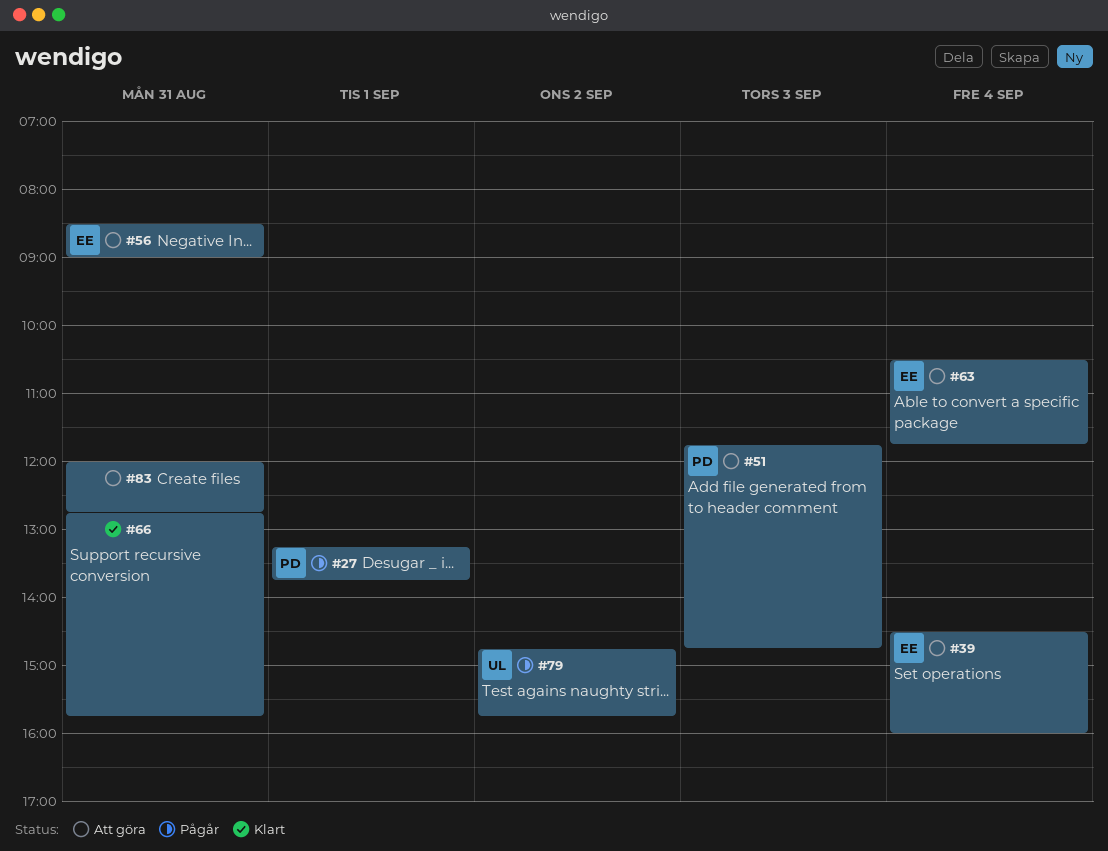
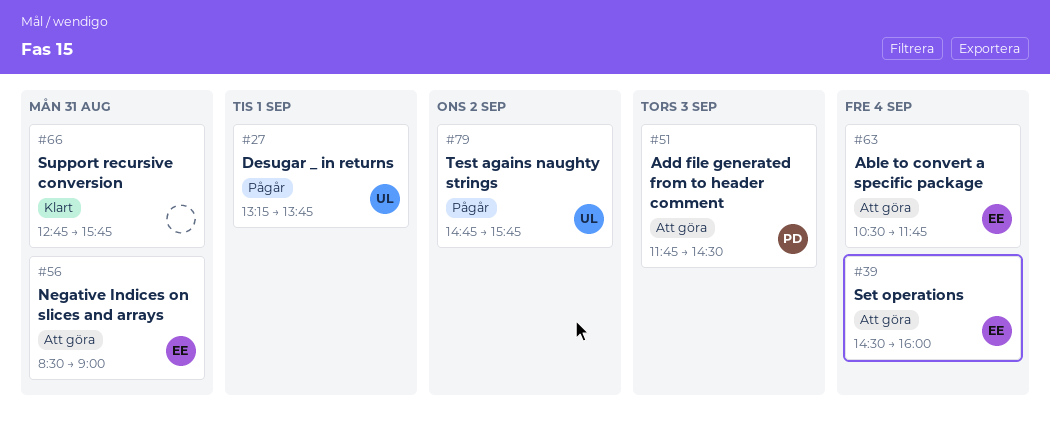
#27, owner: PD -> UL
#51, ends: 14:45 -> 14:30
#83: present -> none

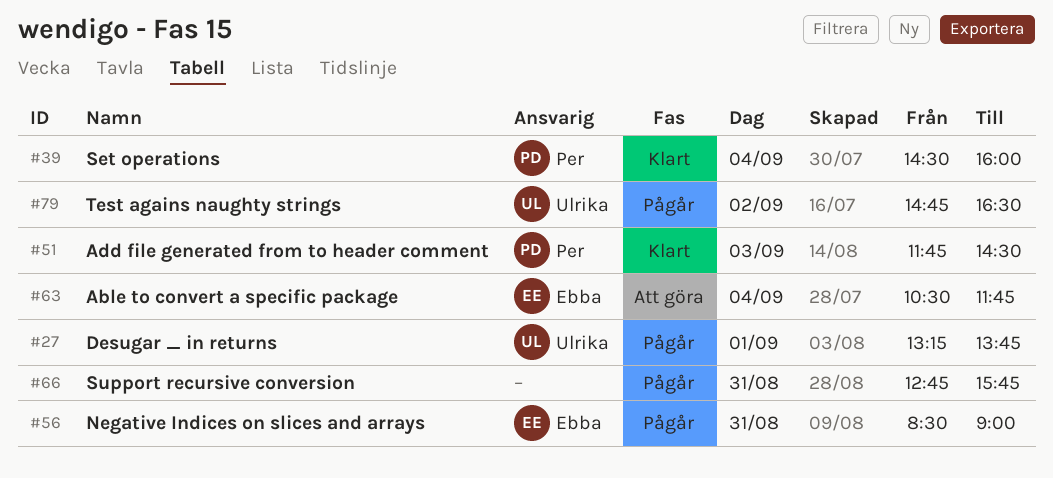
#39, status: Att göra -> Klart
#39, owner: Ebba -> Per
#51, status: Att göra -> Klart
#56, status: Att göra -> Pågår
#66, status: Klart -> Pågår
#79, ends: 15:45 -> 16:30

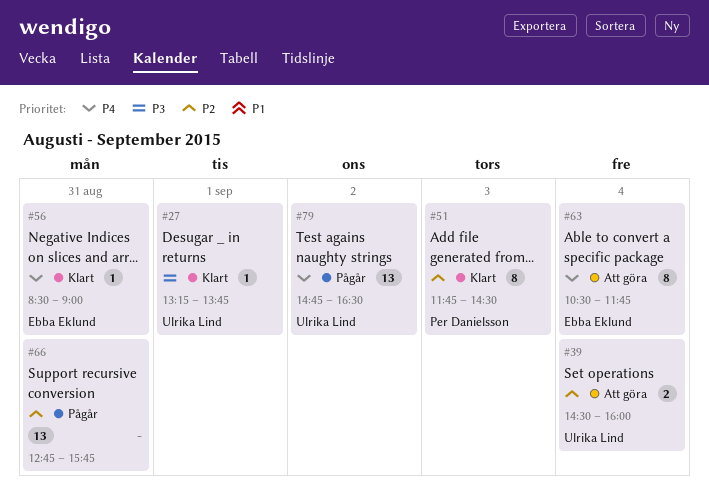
#27, status: Pågår -> Klart
#39, status: Klart -> Att göra
#39, owner: Per Danielsson -> Ulrika Lind
#56, status: Pågår -> Klart

